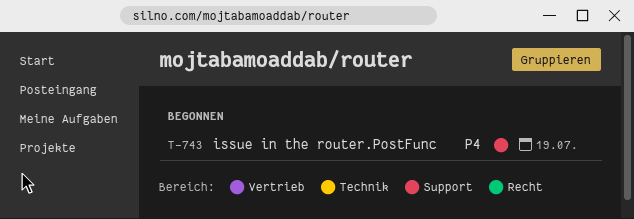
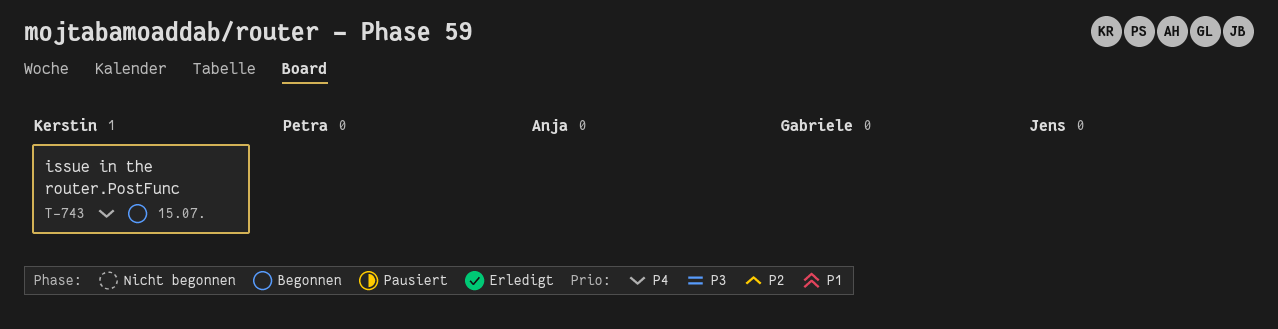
T-743, due: Jul 19 -> Jul 15

